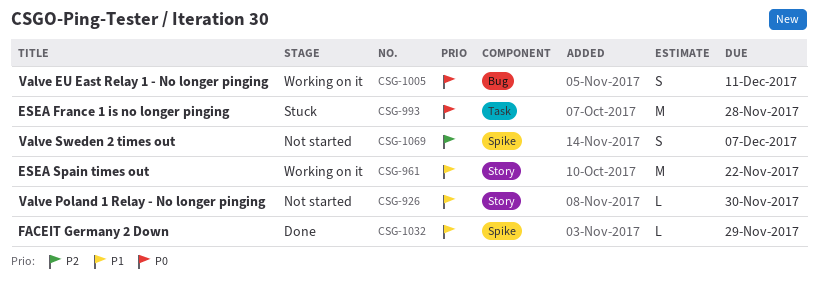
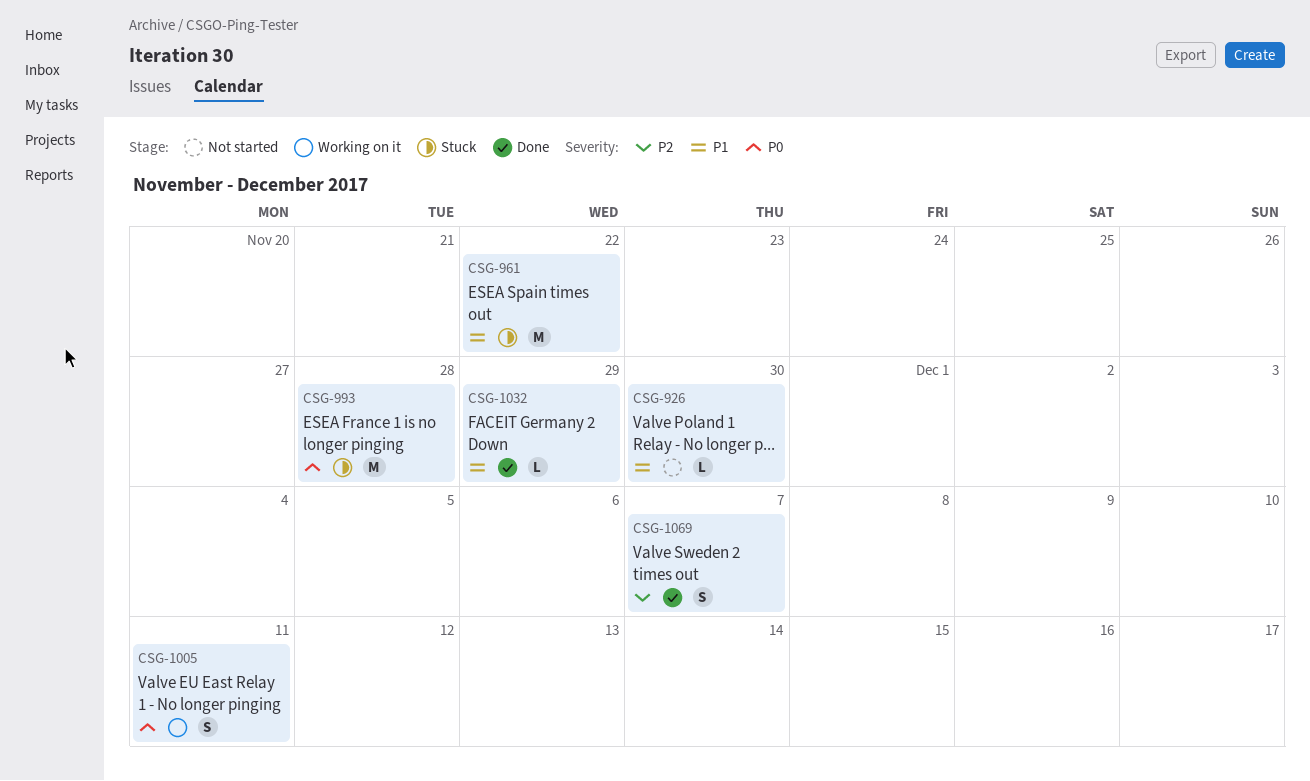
CSG-961, status: Working on it -> Stuck
CSG-1069, status: Not started -> Done

